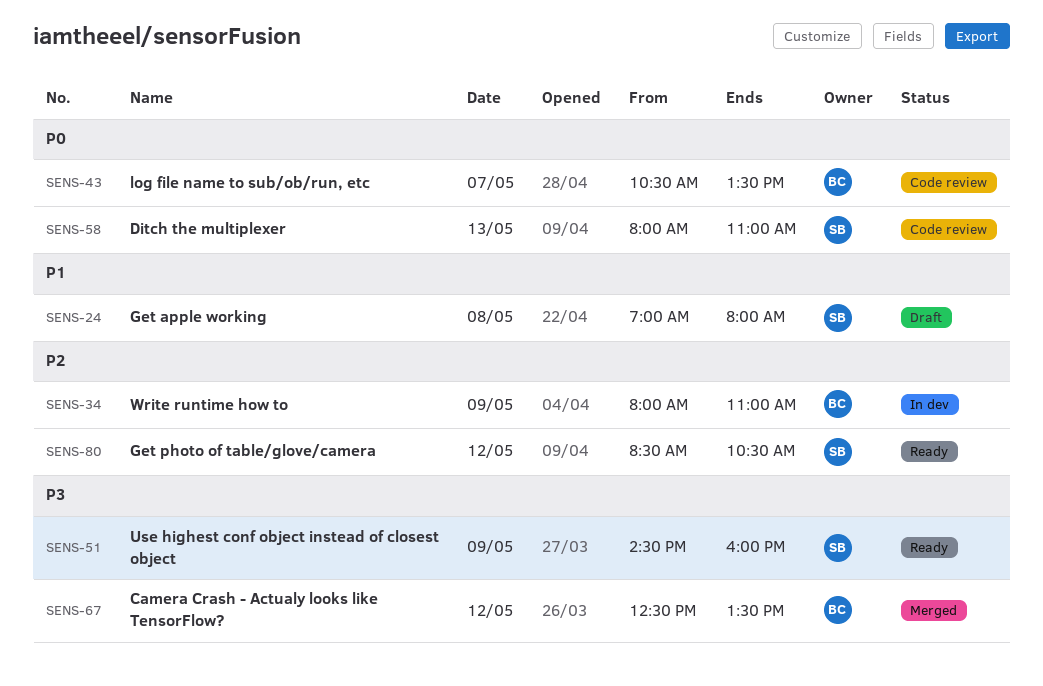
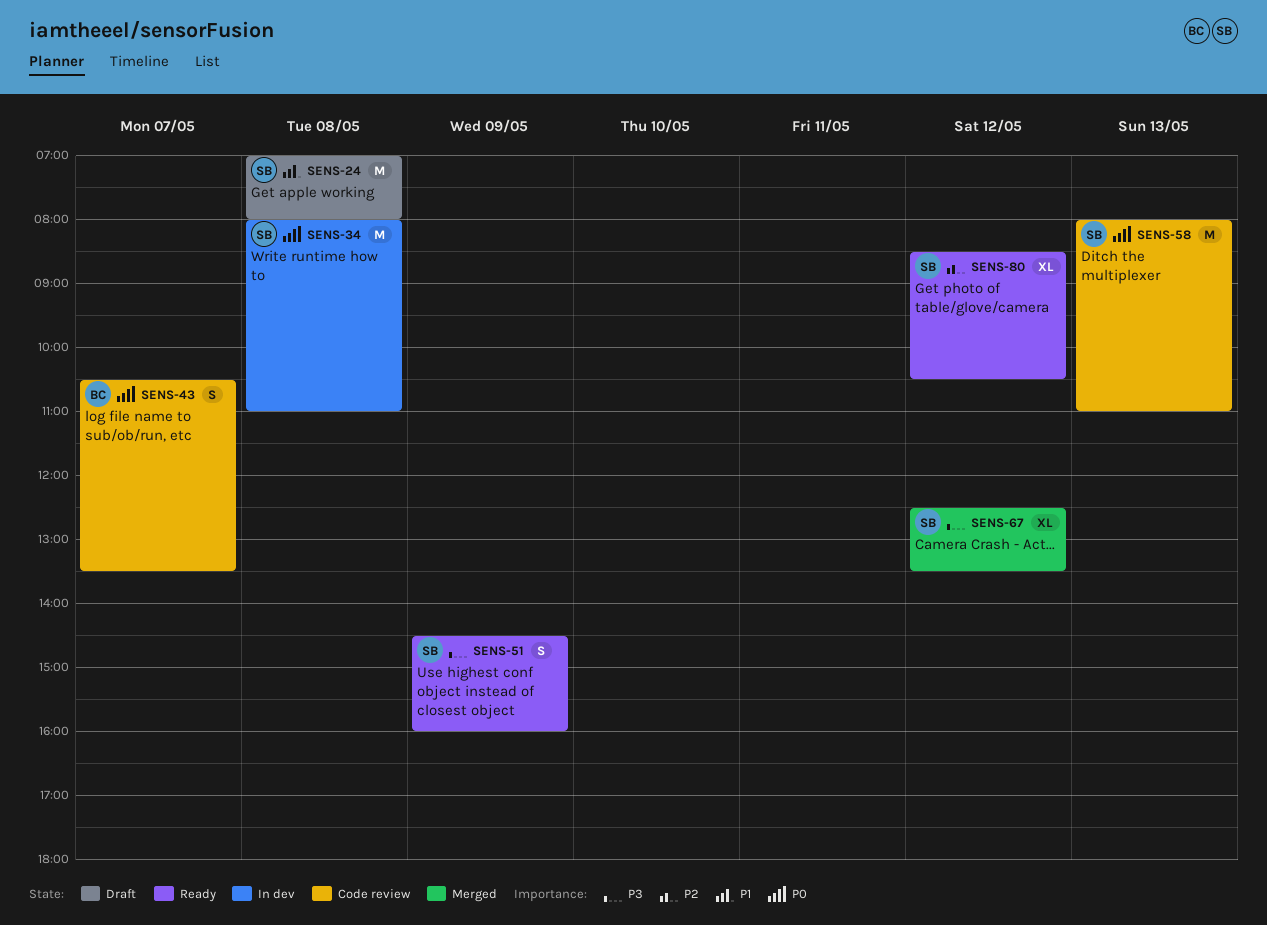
SENS-34, owner: BC -> SB
SENS-34, priority: P2 -> P0
SENS-34, day: May 9 -> May 8
SENS-67, owner: BC -> SB

